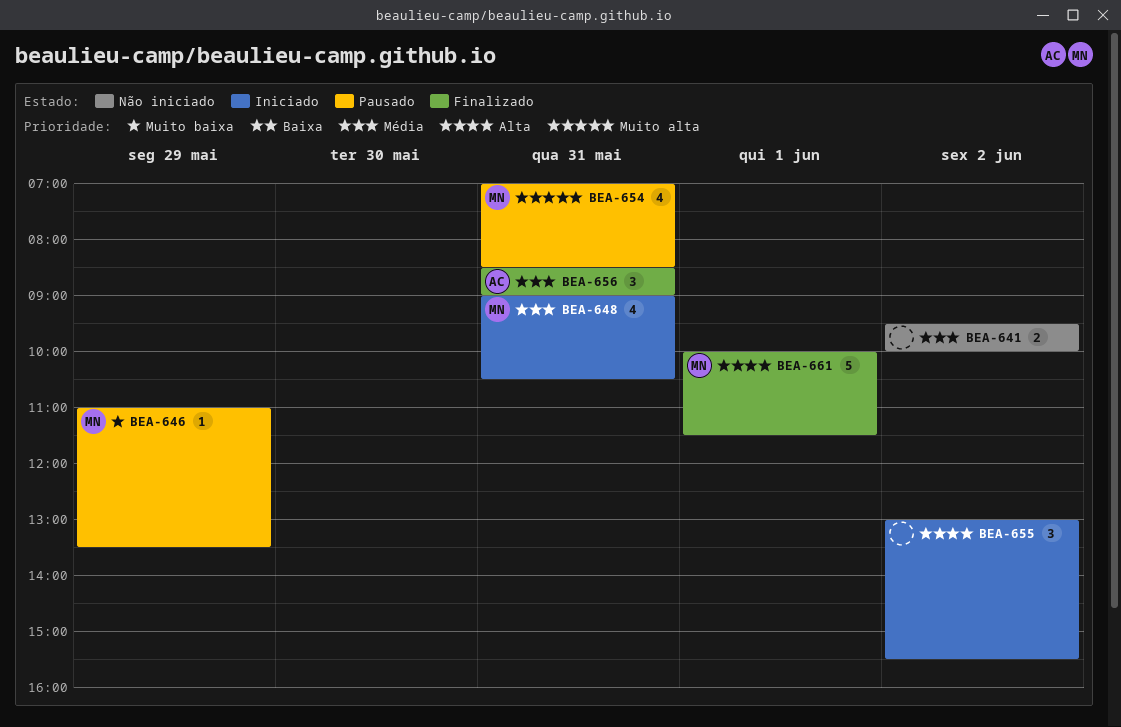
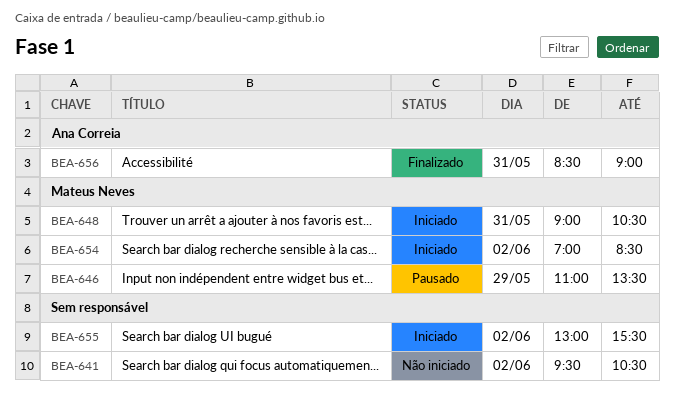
BEA-641, ends: 10:00 -> 10:30
BEA-654, status: Pausado -> Iniciado
BEA-654, day: May 31 -> Jun 2
BEA-661: present -> none

